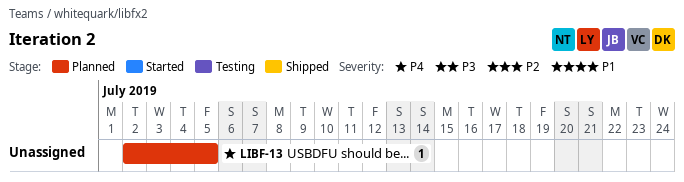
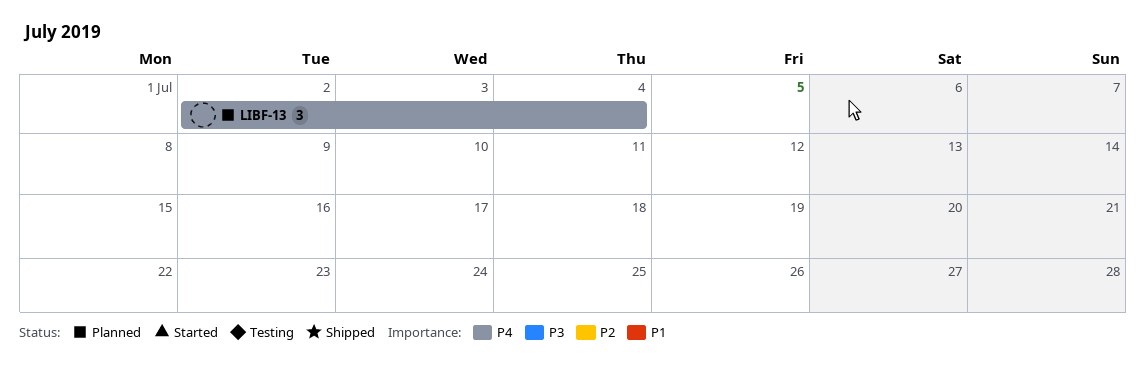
LIBF-13, estimate: 1 -> 3
LIBF-13, due: Jul 5 -> Jul 4

